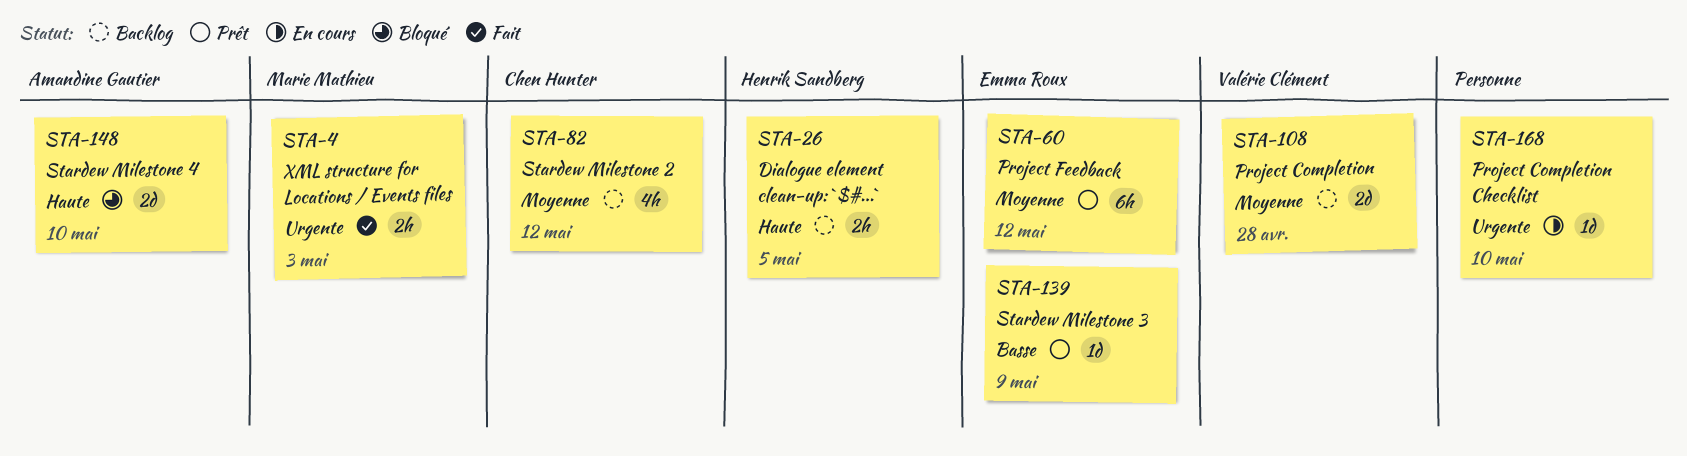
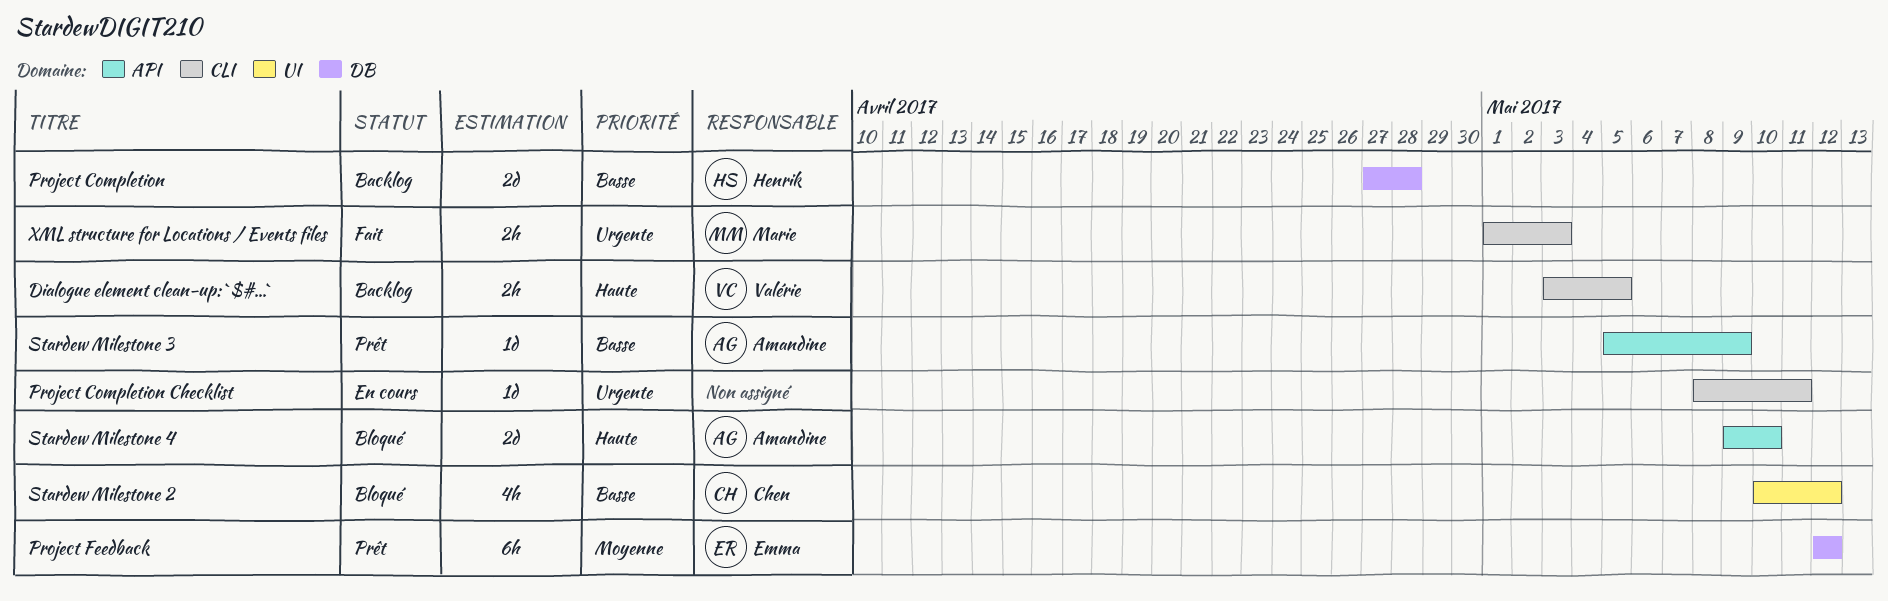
Dialogue element clean-up: `$#...`, owner: Henrik Sandberg -> Valérie Clément
Project Completion, owner: Valérie Clément -> Henrik Sandberg
Project Completion, priority: Moyenne -> Basse
Project Completion Checklist, due: May 10 -> May 11
Stardew Milestone 2, status: Backlog -> Bloqué
Stardew Milestone 2, priority: Moyenne -> Basse
Stardew Milestone 3, owner: Emma Roux -> Amandine Gautier

